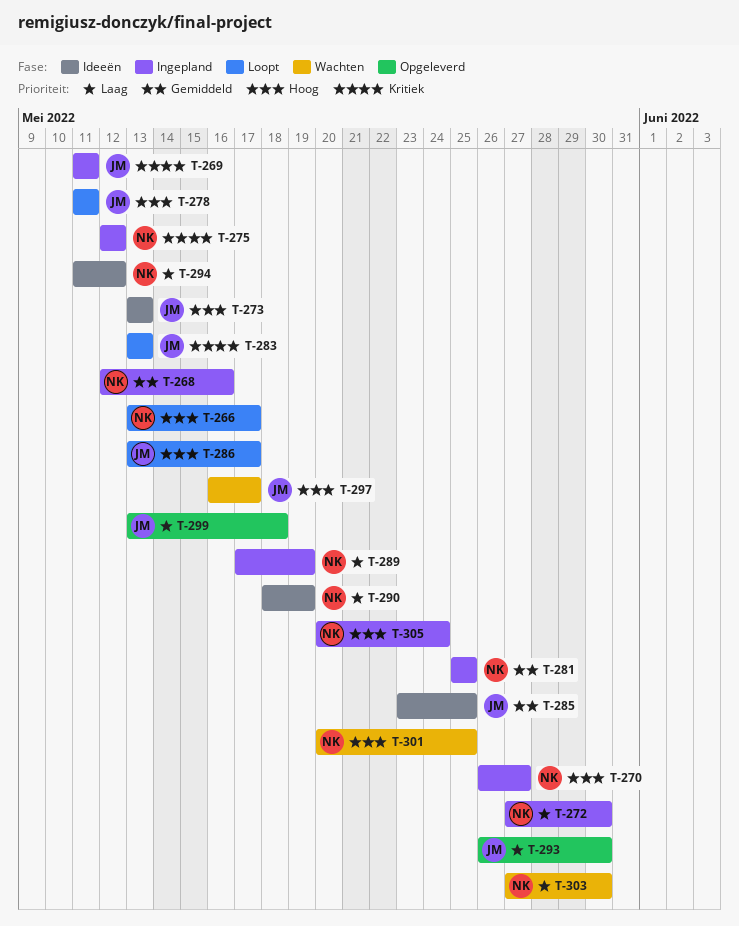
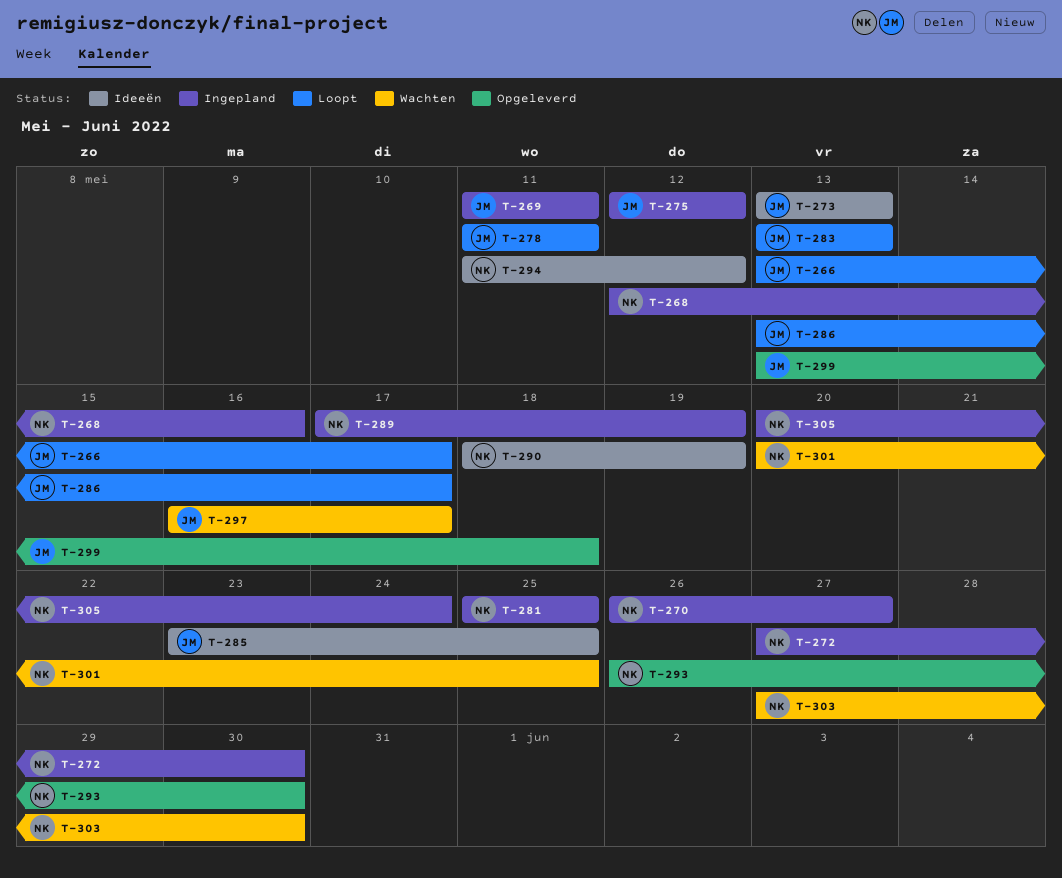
T-266, owner: NK -> JM
T-275, owner: NK -> JM
T-293, owner: JM -> NK

